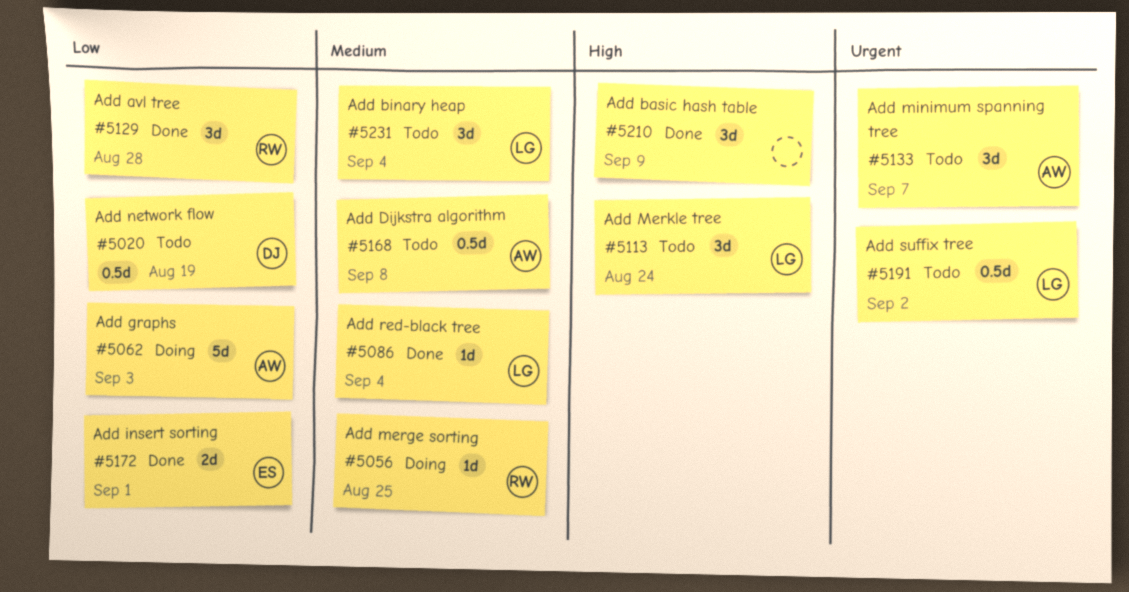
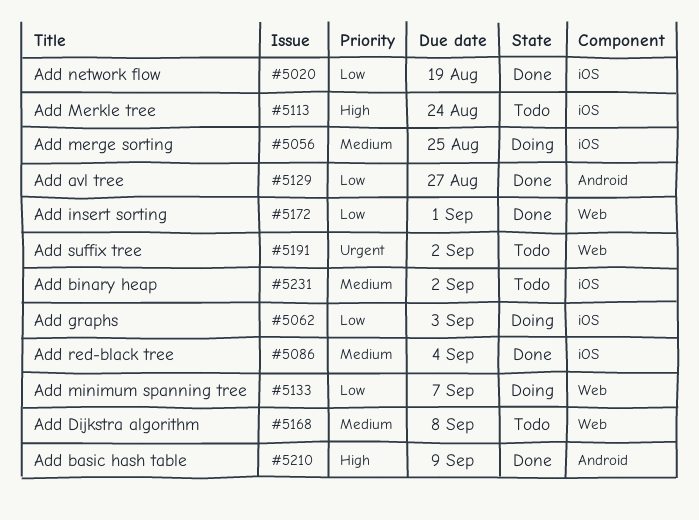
#5020, status: Todo -> Done
#5129, due: Aug 28 -> Aug 27
#5133, status: Todo -> Doing
#5133, priority: Urgent -> Low
#5231, due: Sep 4 -> Sep 2

